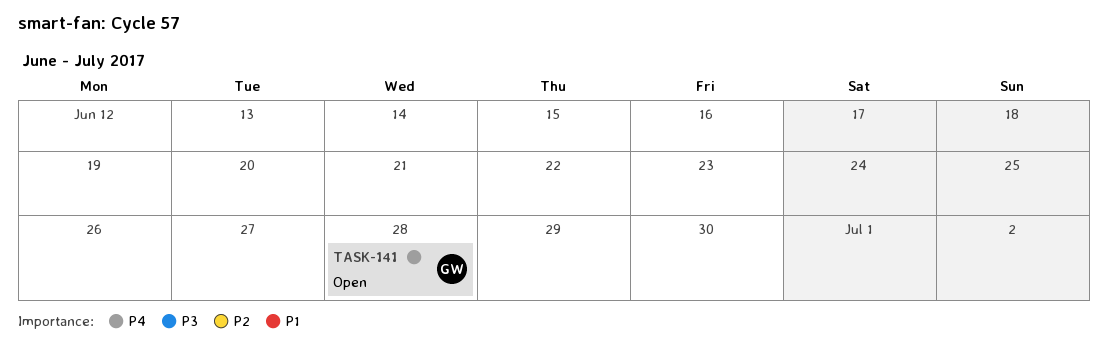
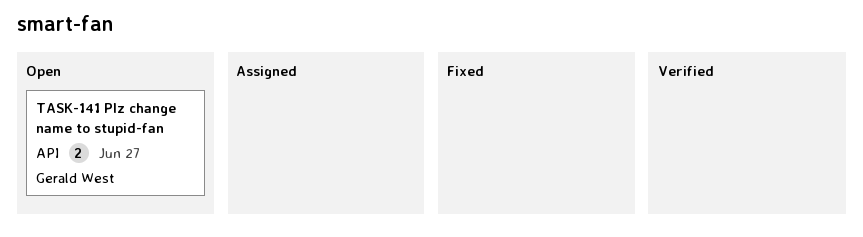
TASK-141, due: Jun 28 -> Jun 27

